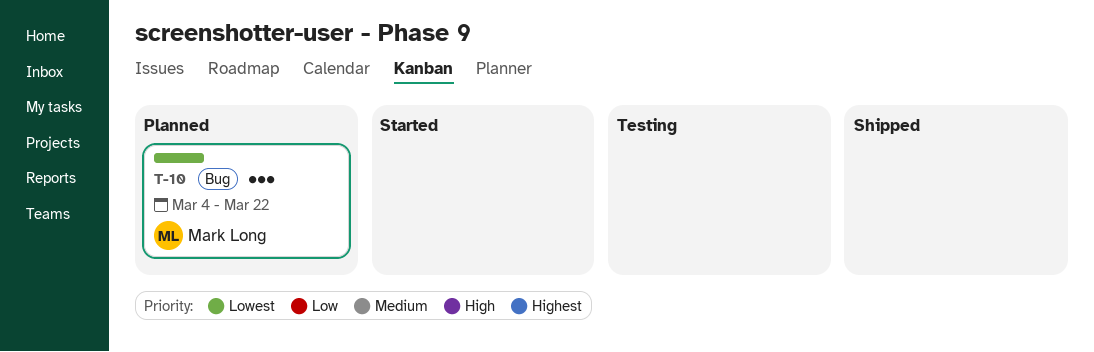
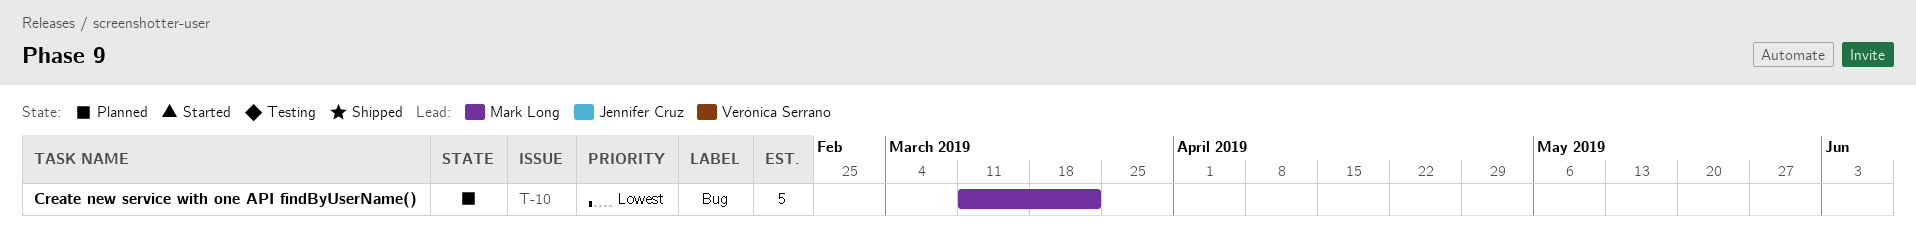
T-10, estimate: 3 -> 5
T-10, start: Mar 4 -> Mar 11

